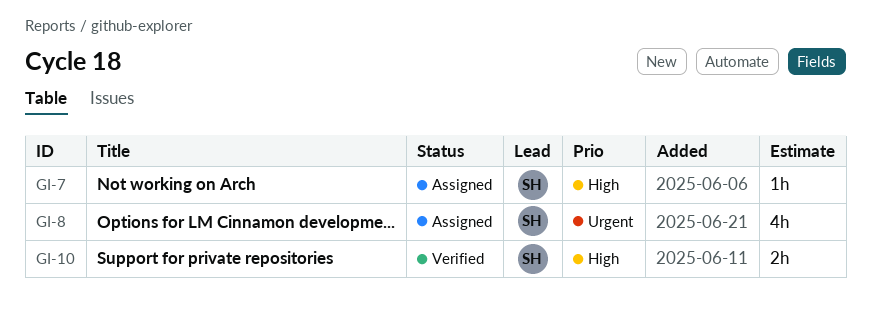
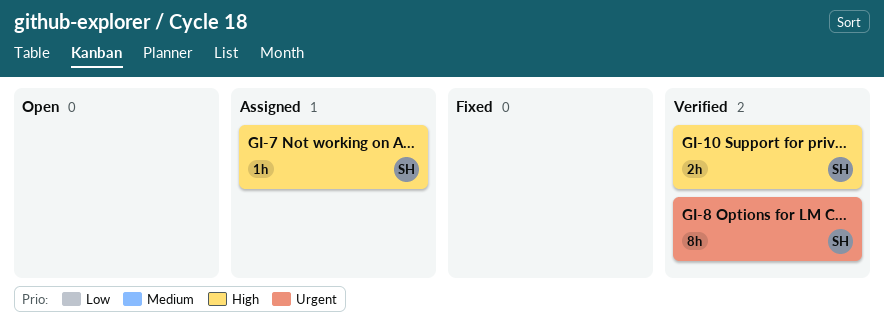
GI-8, status: Assigned -> Verified
GI-8, estimate: 4h -> 8h

